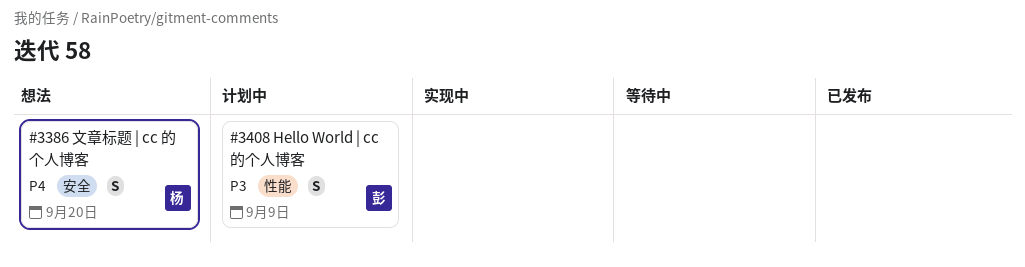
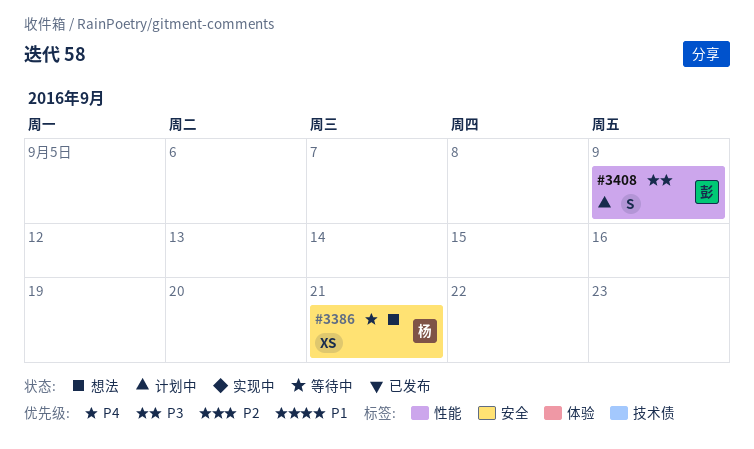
#3386, estimate: S -> XS
#3386, due: Sep 20 -> Sep 21

